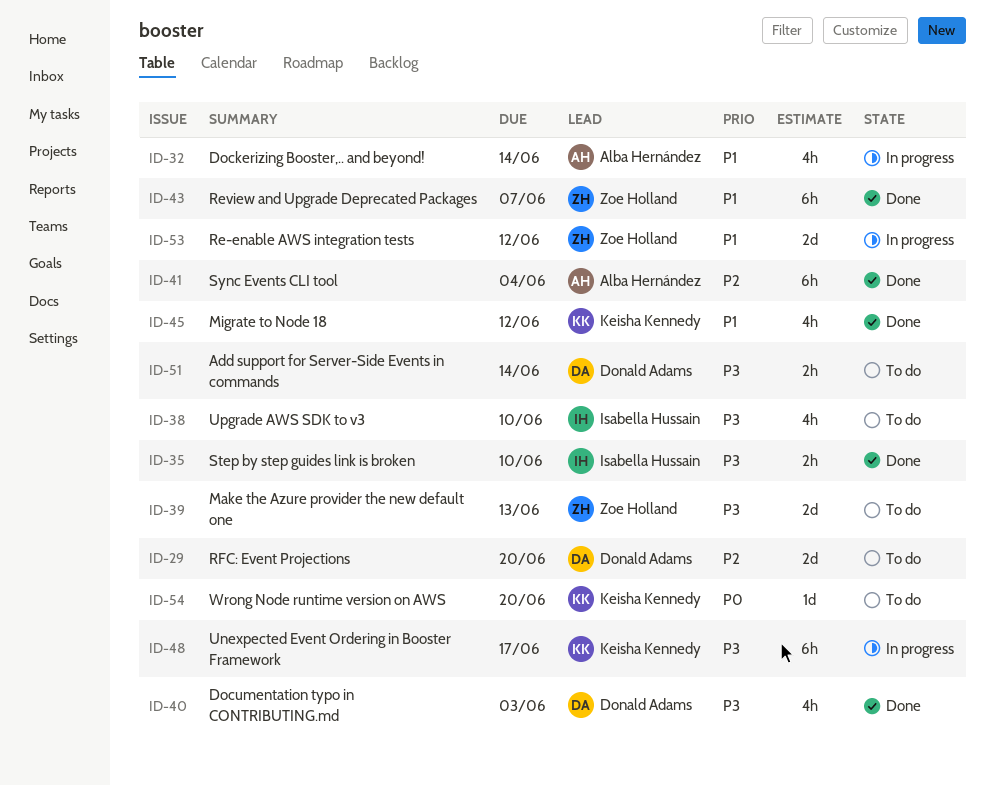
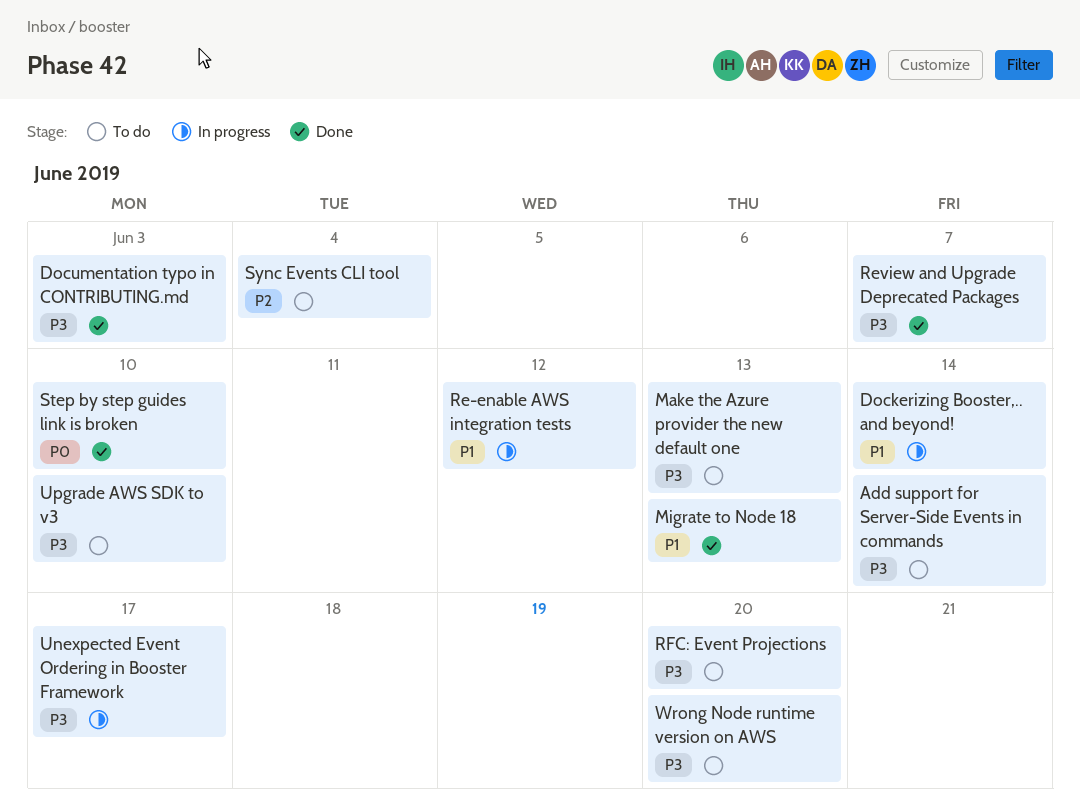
Migrate to Node 18, due: Jun 12 -> Jun 13
Review and Upgrade Deprecated Packages, priority: P1 -> P3
RFC: Event Projections, priority: P2 -> P3
Step by step guides link is broken, priority: P3 -> P0
Sync Events CLI tool, status: Done -> To do
Wrong Node runtime version on AWS, priority: P0 -> P3

